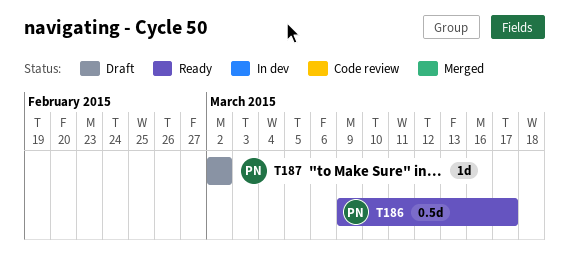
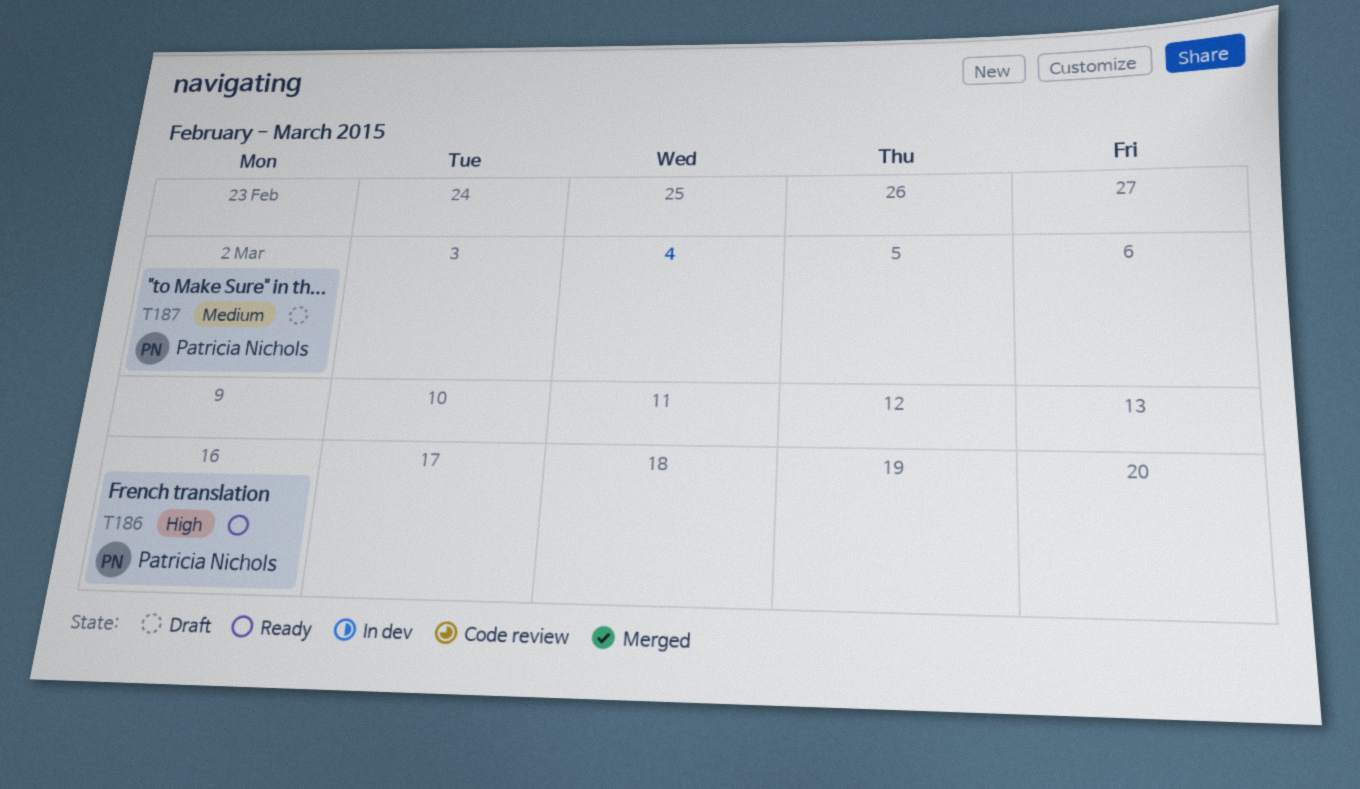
T186, due: Mar 17 -> Mar 16

